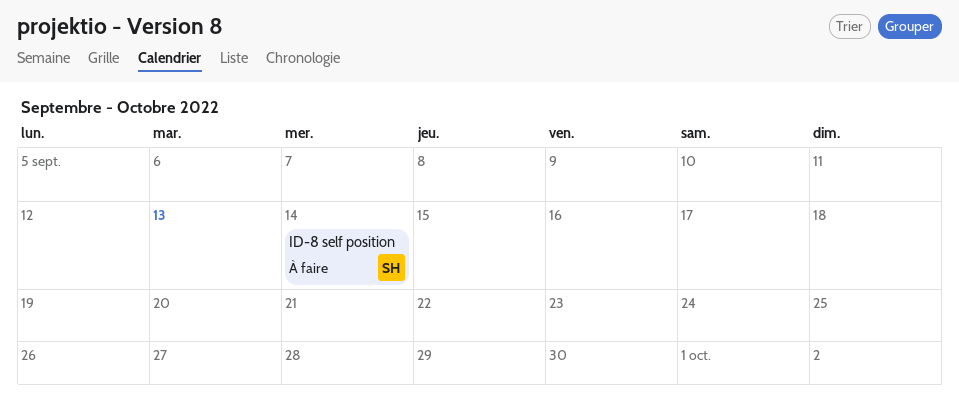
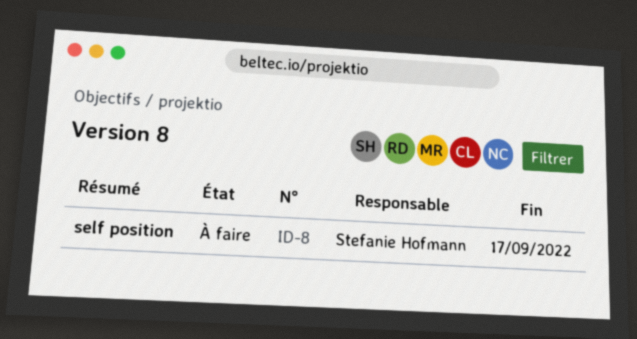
ID-8, due: Sep 14 -> Sep 17

